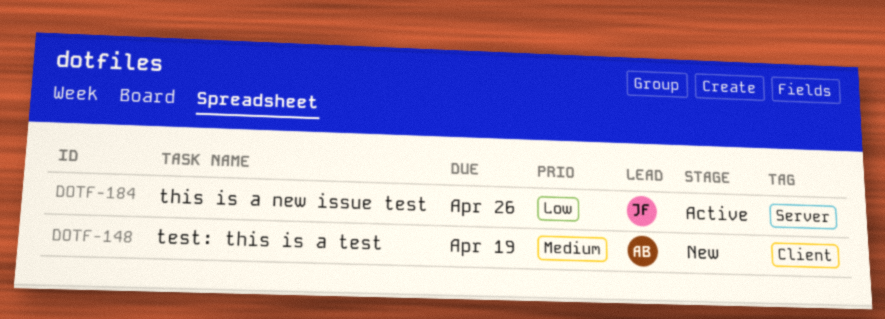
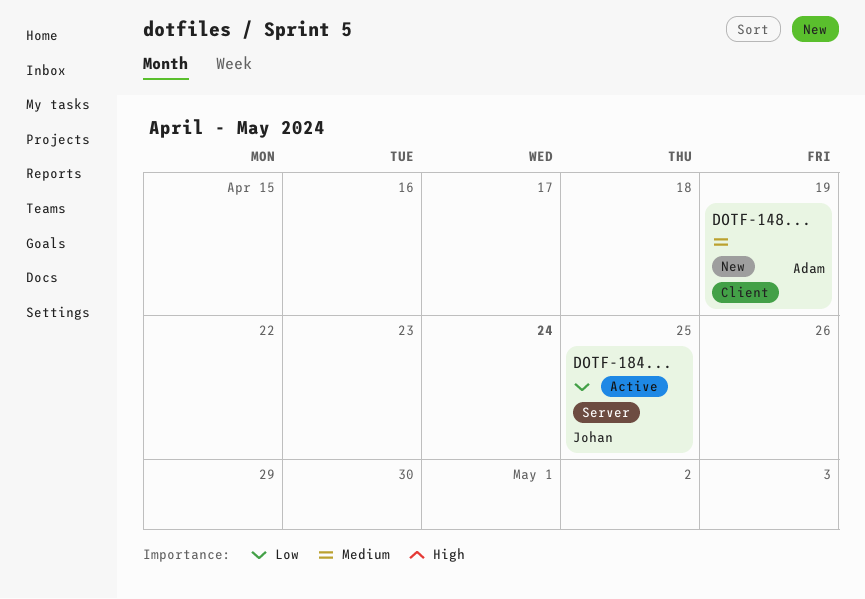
DOTF-184, due: Apr 26 -> Apr 25

